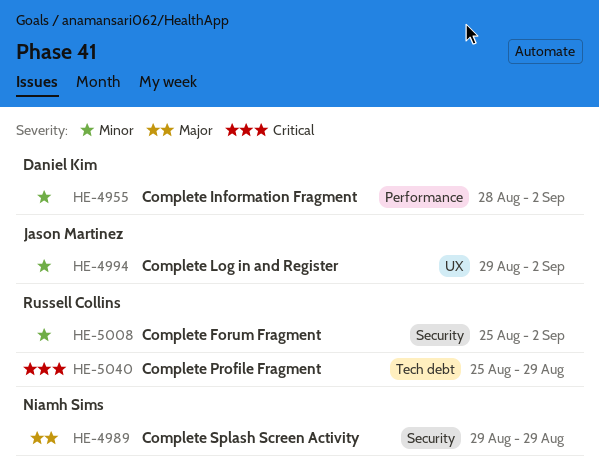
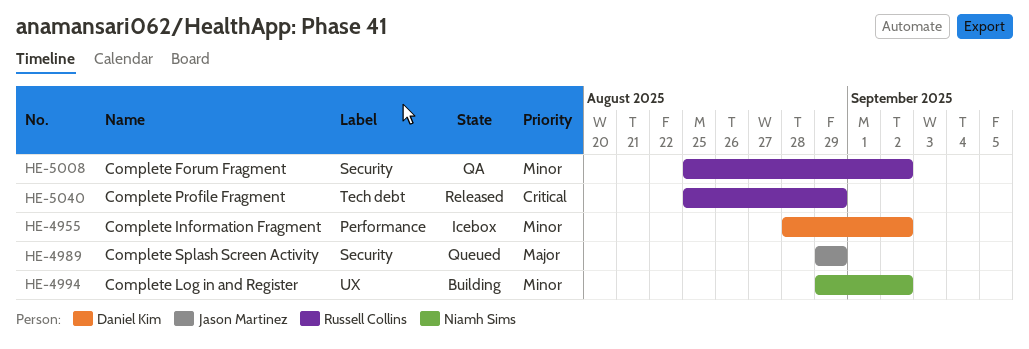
HE-4989, owner: Niamh Sims -> Jason Martinez
HE-4994, owner: Jason Martinez -> Niamh Sims

